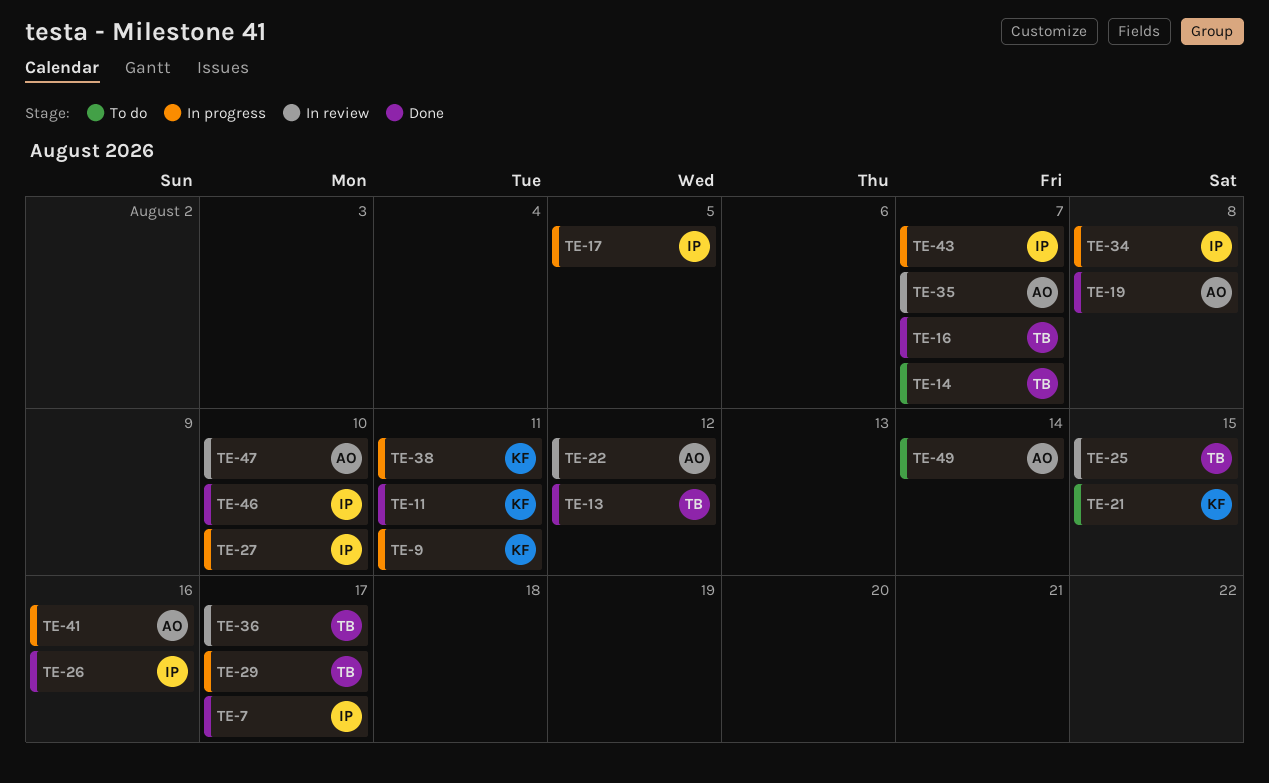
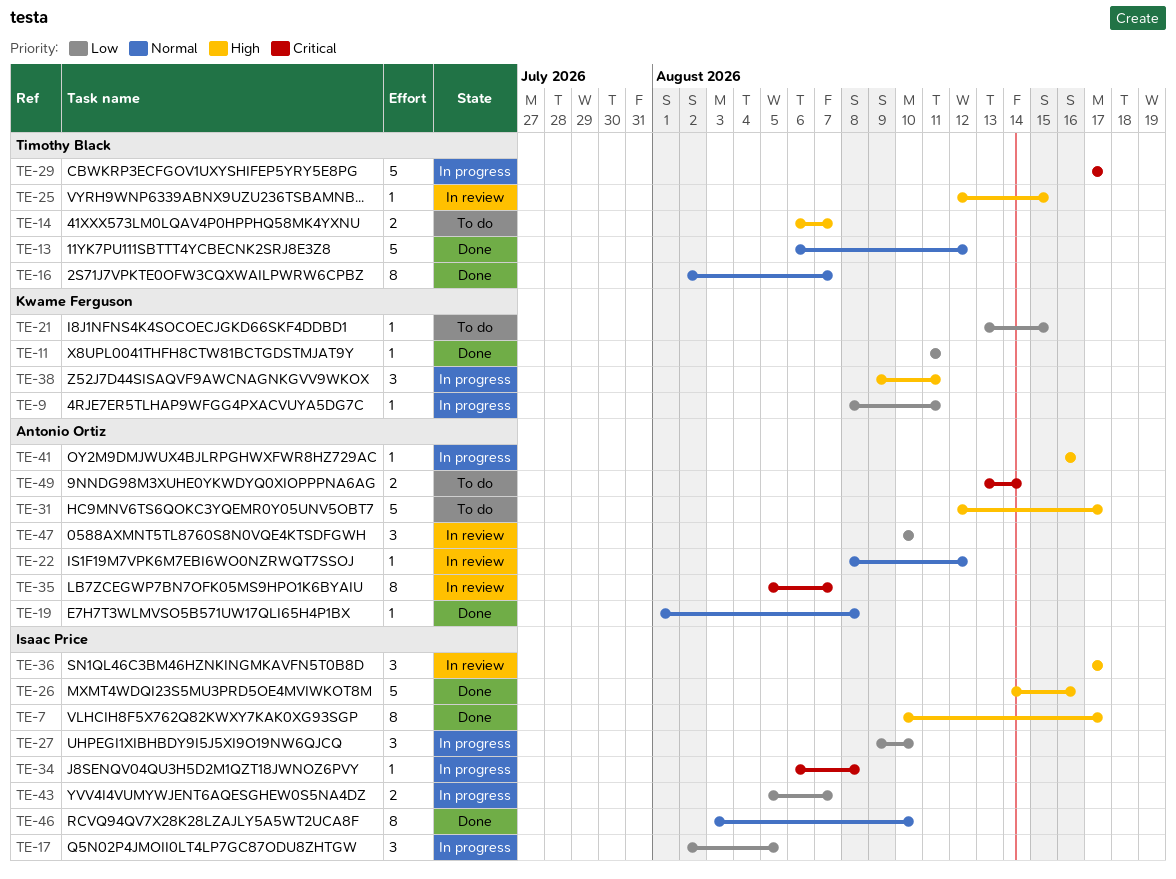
TE-31: none -> present
TE-36, owner: Timothy Black -> Isaac Price

